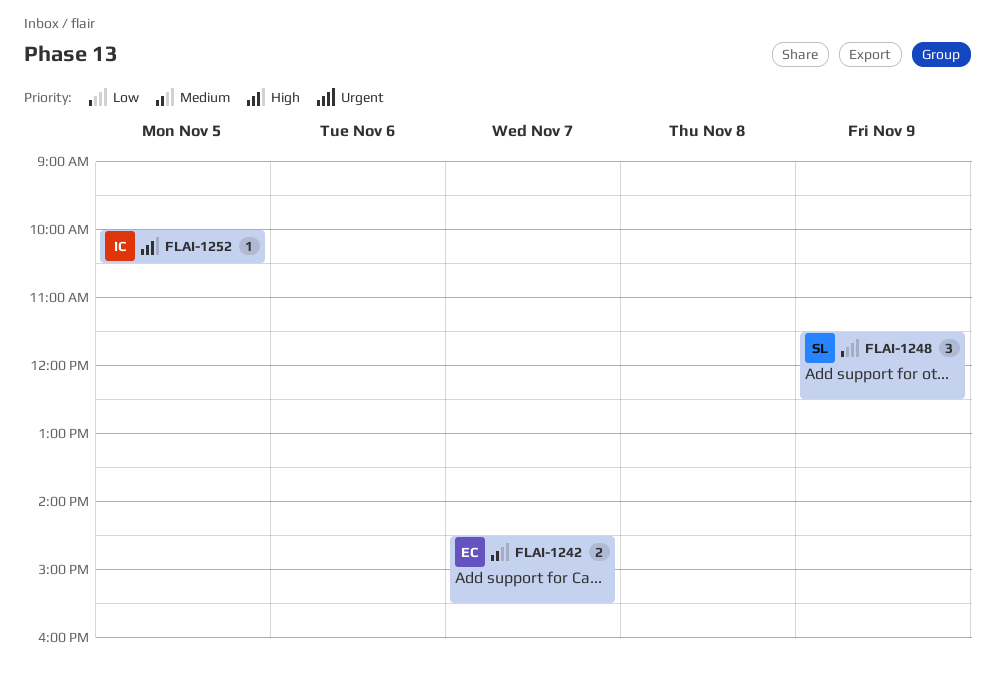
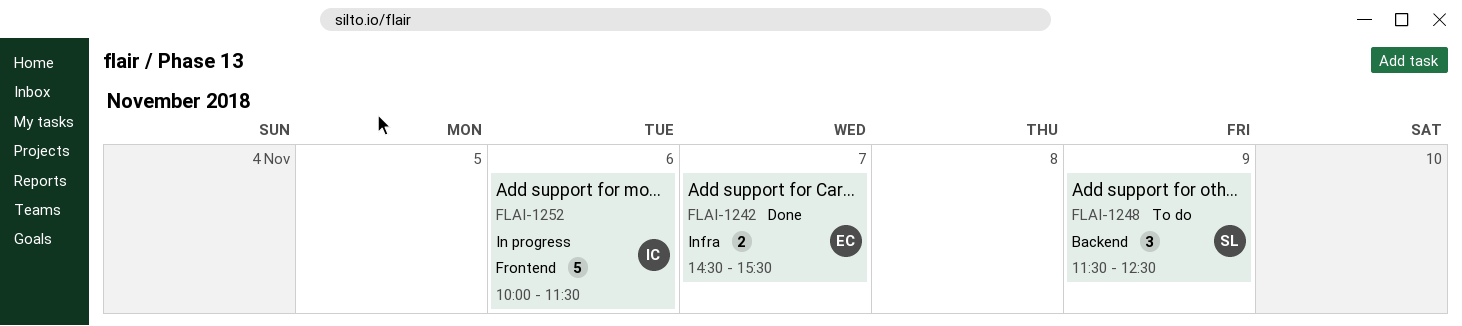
FLAI-1252, estimate: 1 -> 5
FLAI-1252, day: Nov 5 -> Nov 6
FLAI-1252, ends: 10:30 -> 11:30

